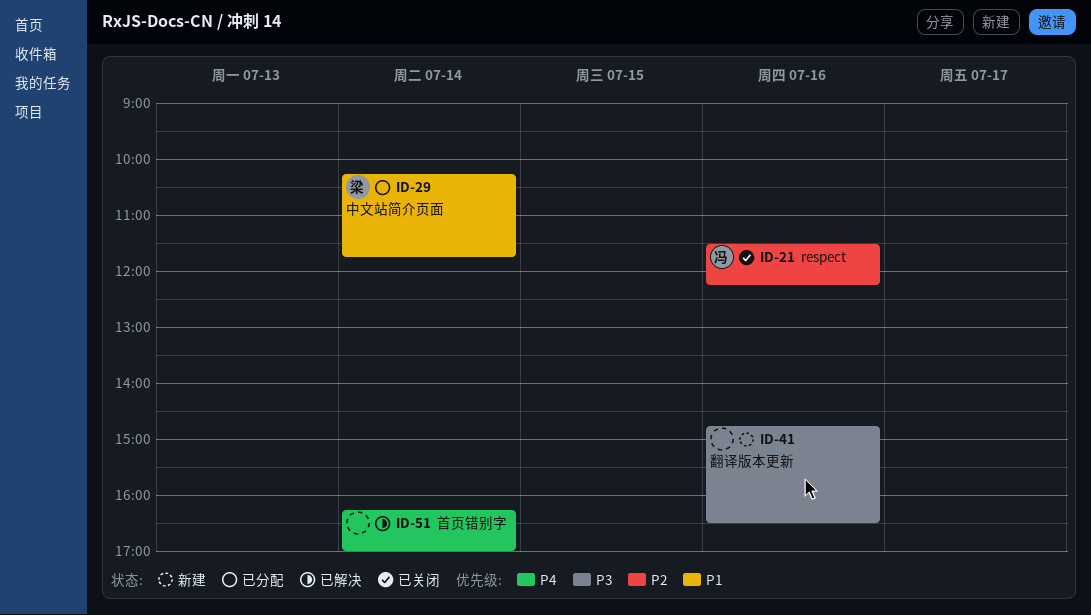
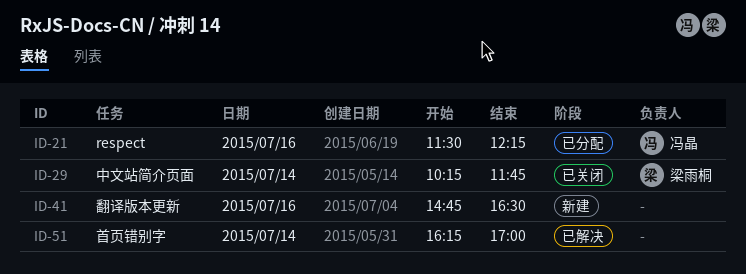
ID-21, status: 已关闭 -> 已分配
ID-29, status: 已分配 -> 已关闭

